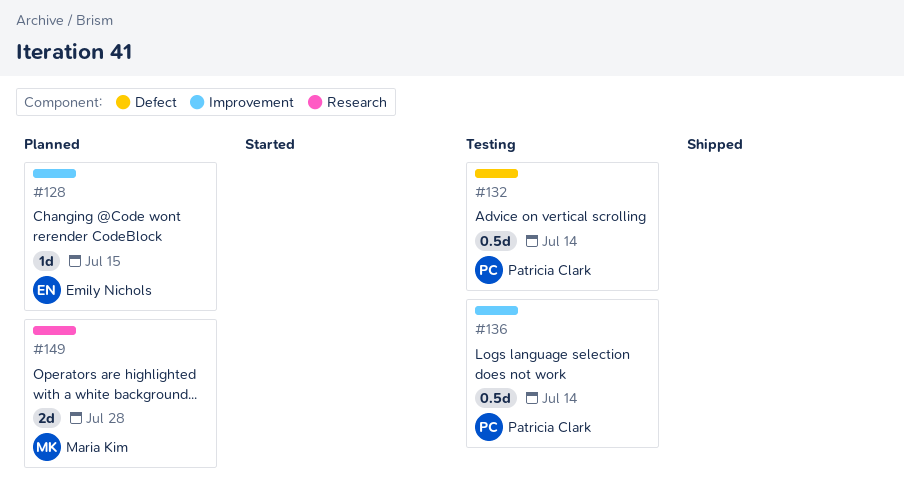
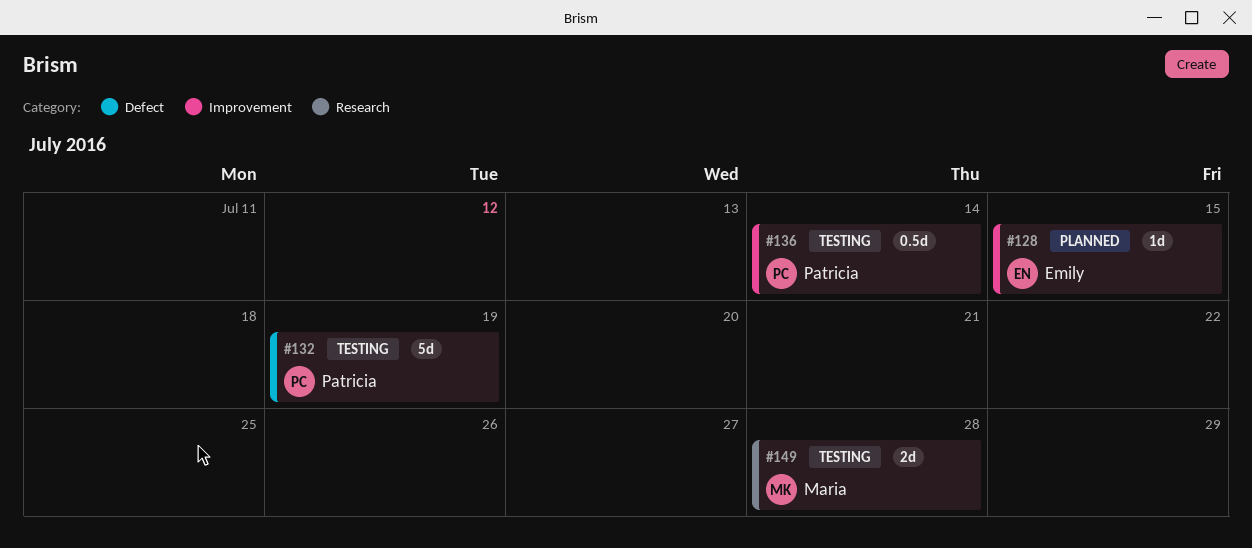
#132, estimate: 0.5d -> 5d
#132, due: Jul 14 -> Jul 19
#149, status: Planned -> Testing

